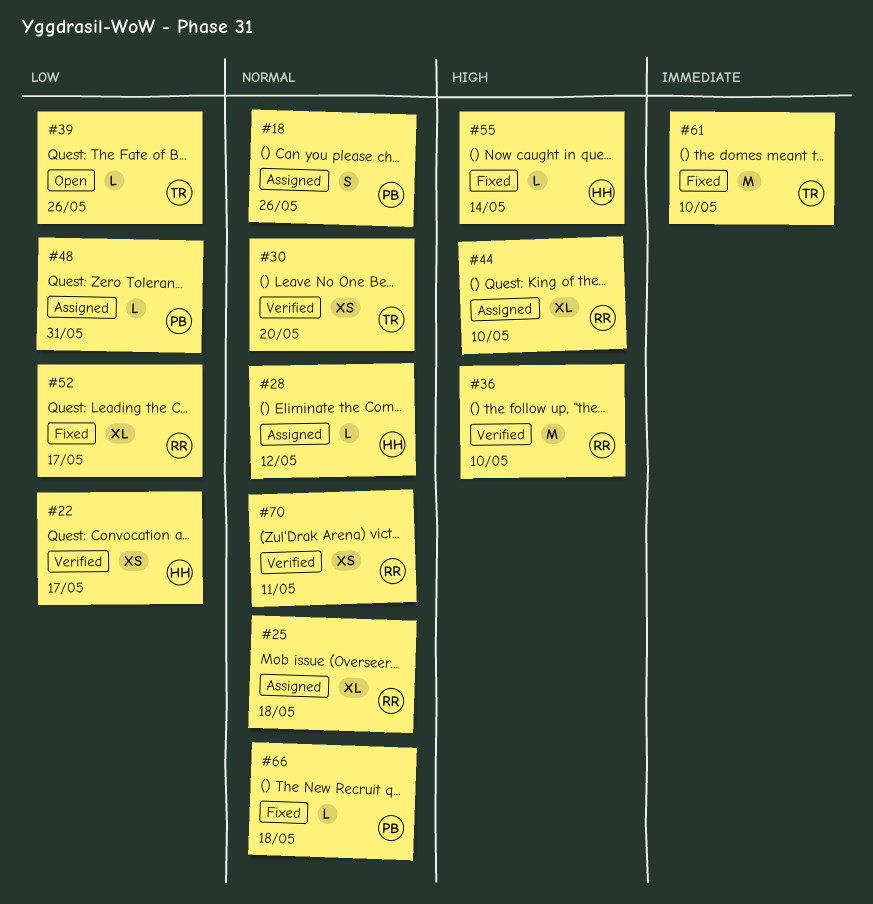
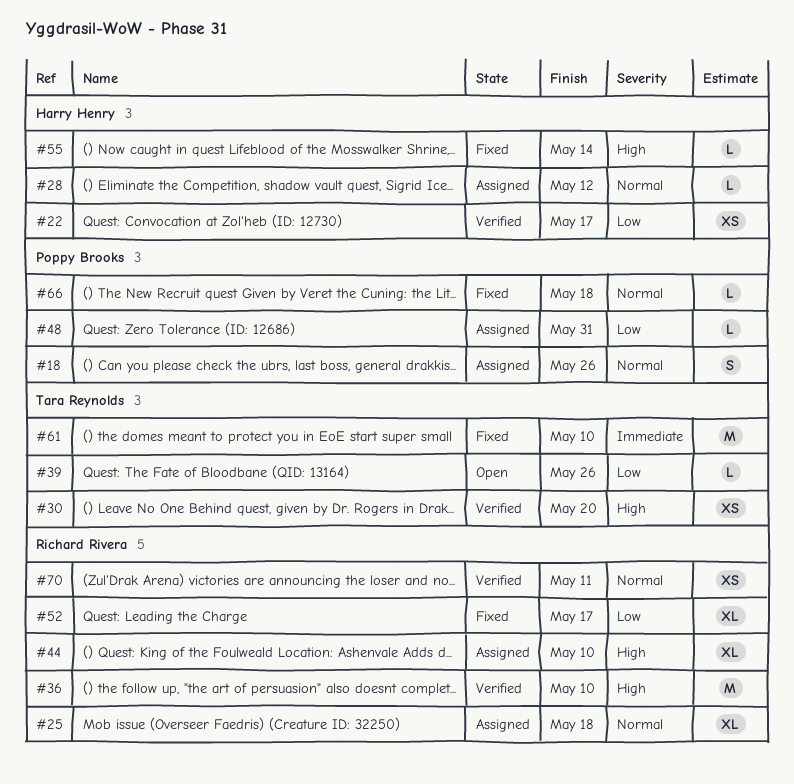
#30, priority: Normal -> High

